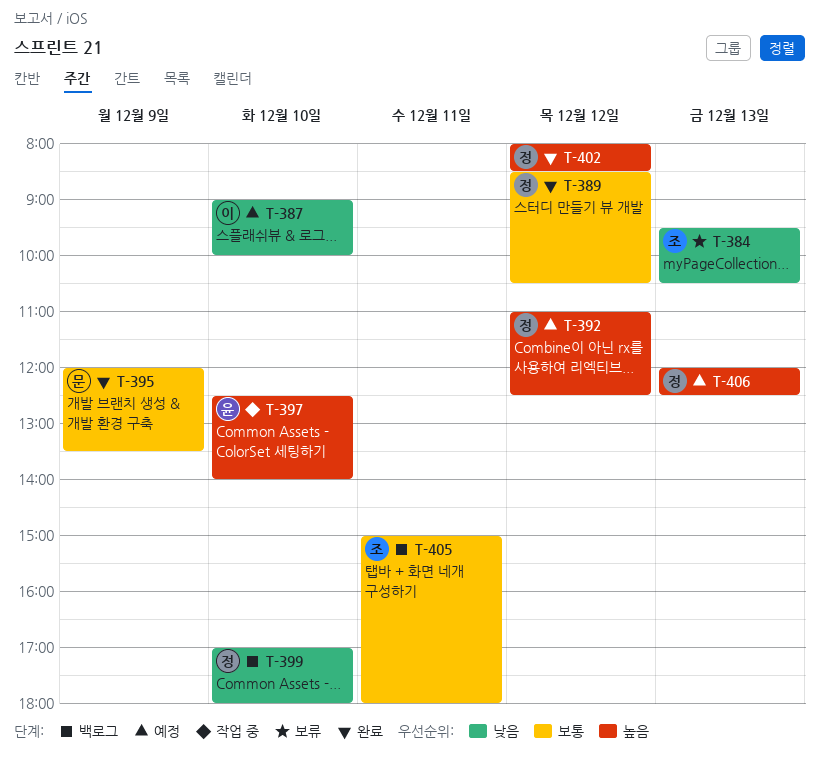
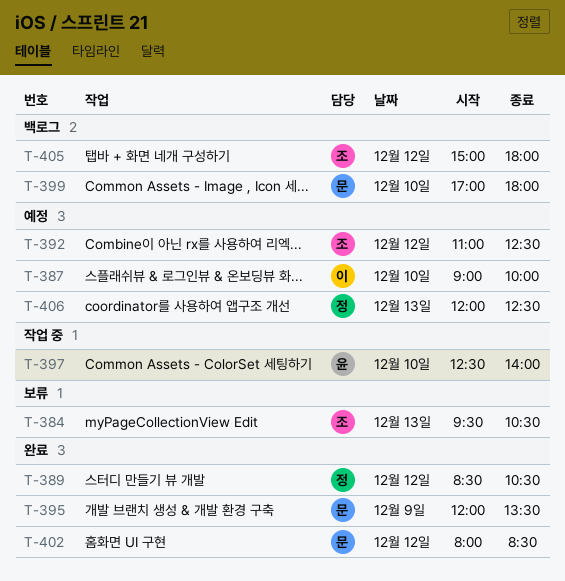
T-392, owner: 정 -> 조
T-399, owner: 정 -> 문
T-402, owner: 정 -> 문
T-405, day: Dec 11 -> Dec 12

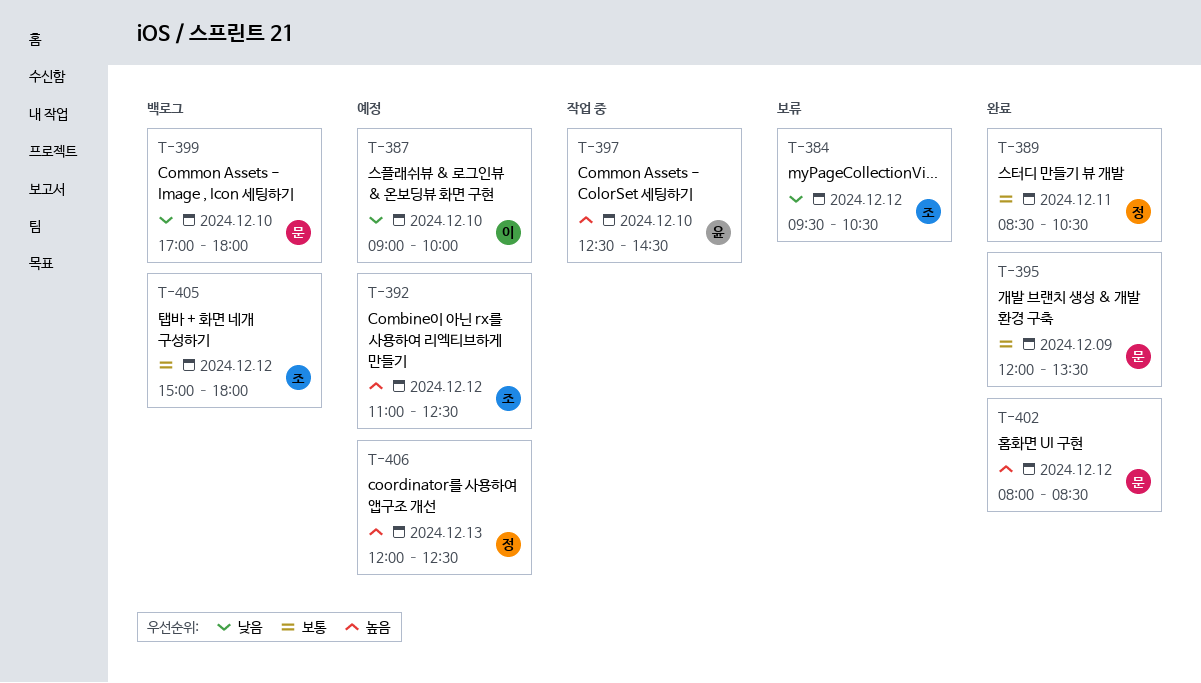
T-384, day: Dec 13 -> Dec 12
T-389, day: Dec 12 -> Dec 11
T-397, ends: 14:00 -> 14:30

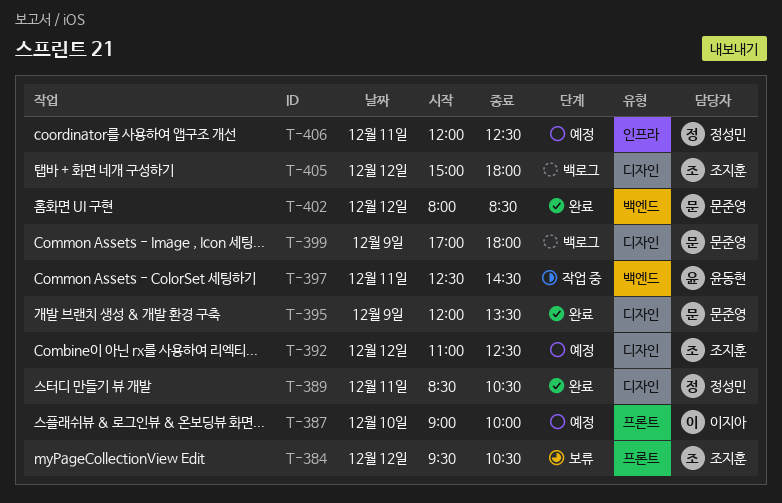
T-397, day: Dec 10 -> Dec 11
T-399, day: Dec 10 -> Dec 9
T-406, day: Dec 13 -> Dec 11

